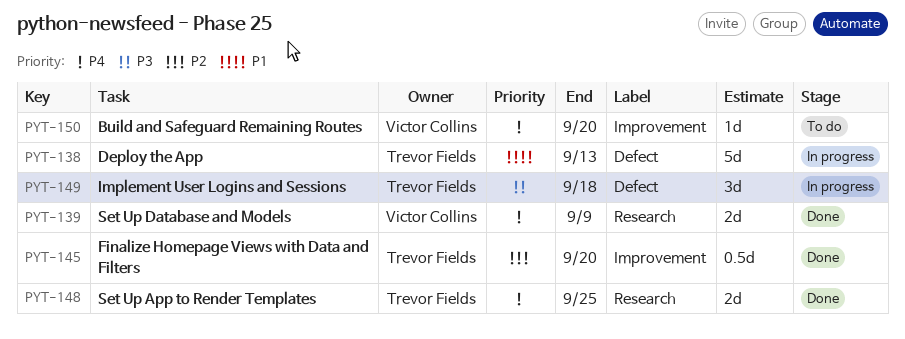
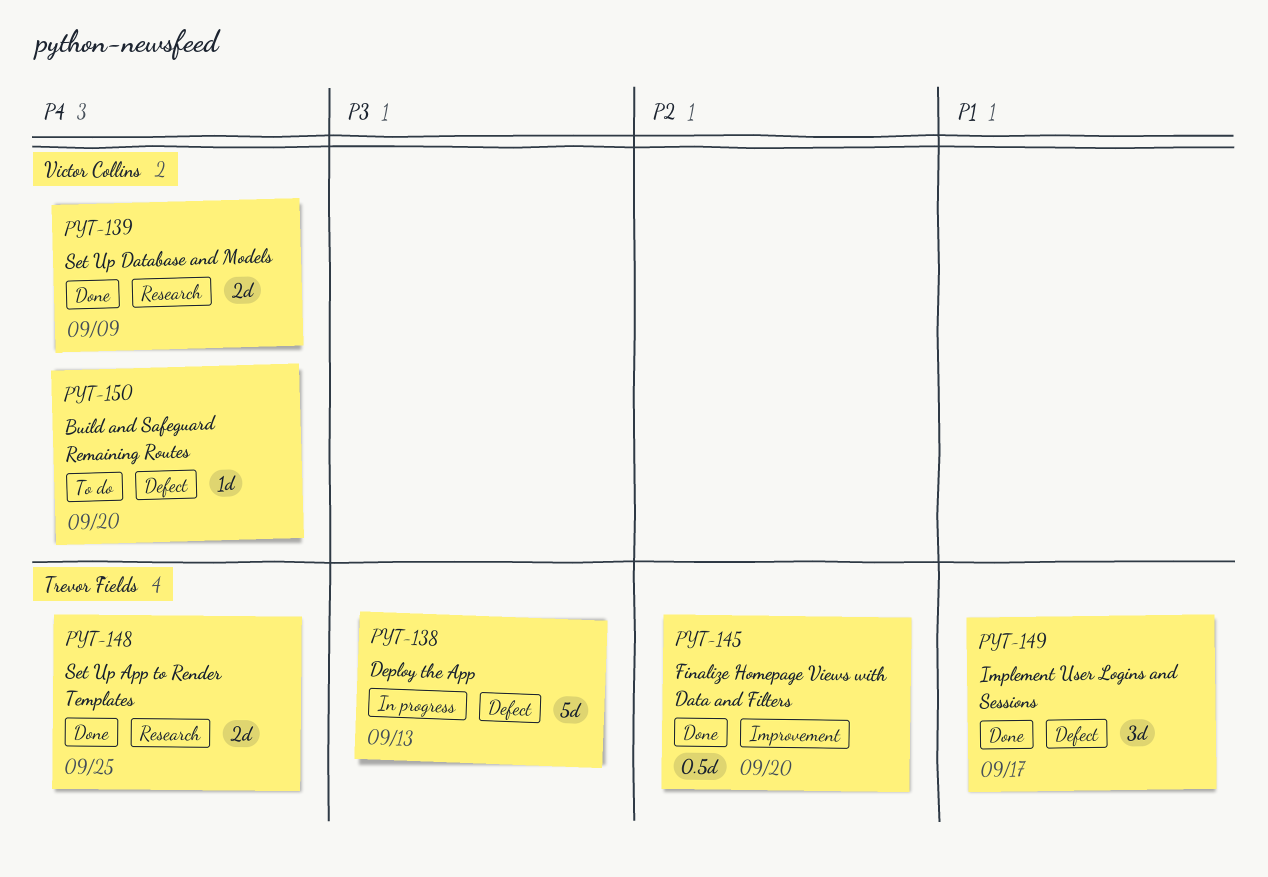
PYT-138, priority: P1 -> P3
PYT-149, status: In progress -> Done
PYT-149, priority: P3 -> P1
PYT-149, due: Sep 18 -> Sep 17
PYT-150, label: Improvement -> Defect

